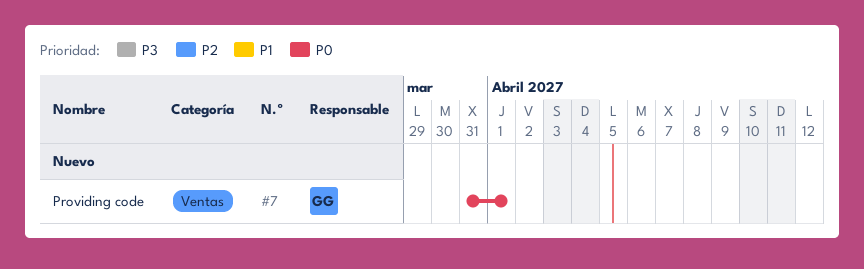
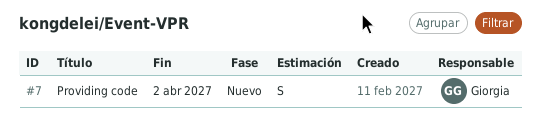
#7, due: Apr 1 -> Apr 2

